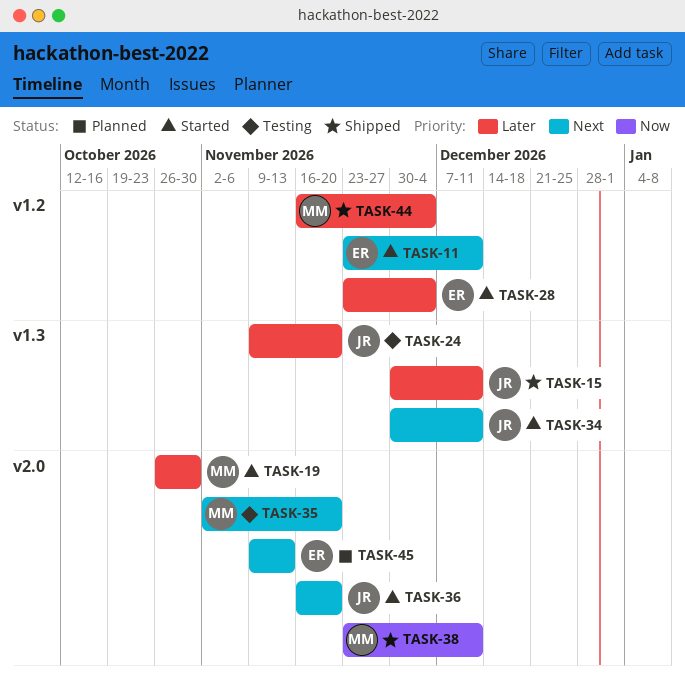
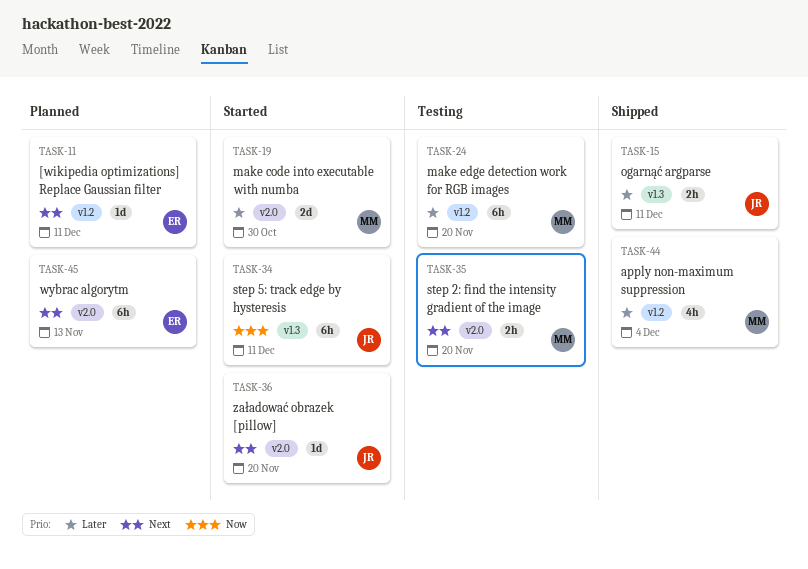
TASK-11, status: Started -> Planned
TASK-24, owner: JR -> MM
TASK-24, label: v1.3 -> v1.2
TASK-28: present -> none
TASK-34, priority: Next -> Now
TASK-38: present -> none

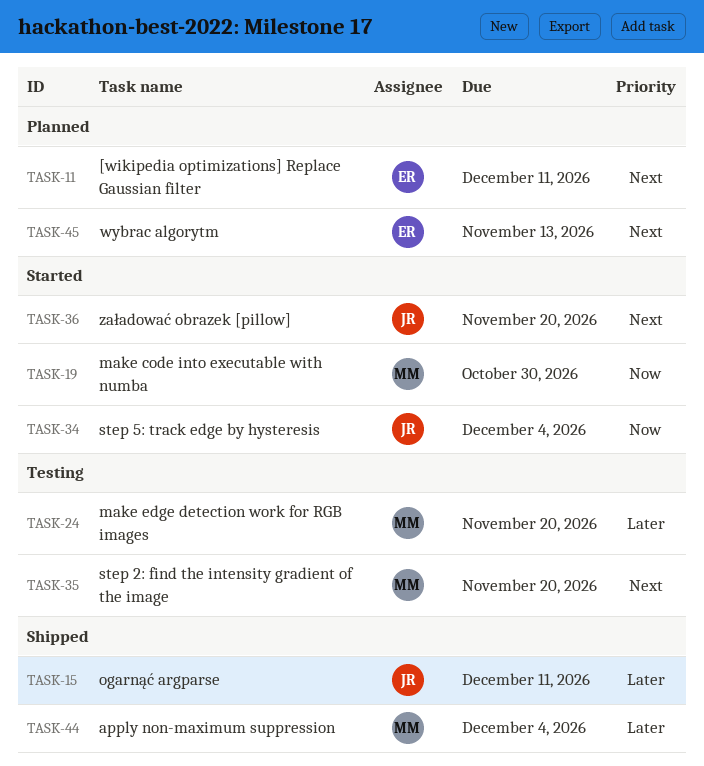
TASK-19, priority: Later -> Now
TASK-34, due: Dec 11 -> Dec 4

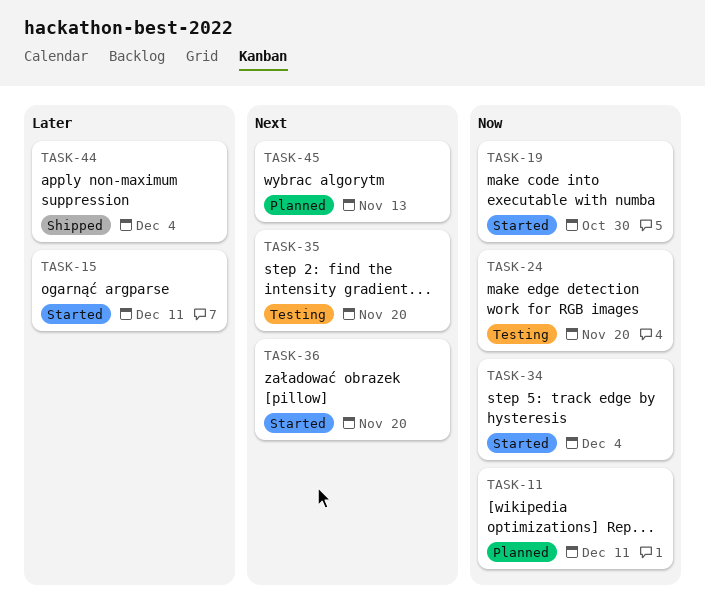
TASK-11, priority: Next -> Now
TASK-15, status: Shipped -> Started
TASK-24, priority: Later -> Now

